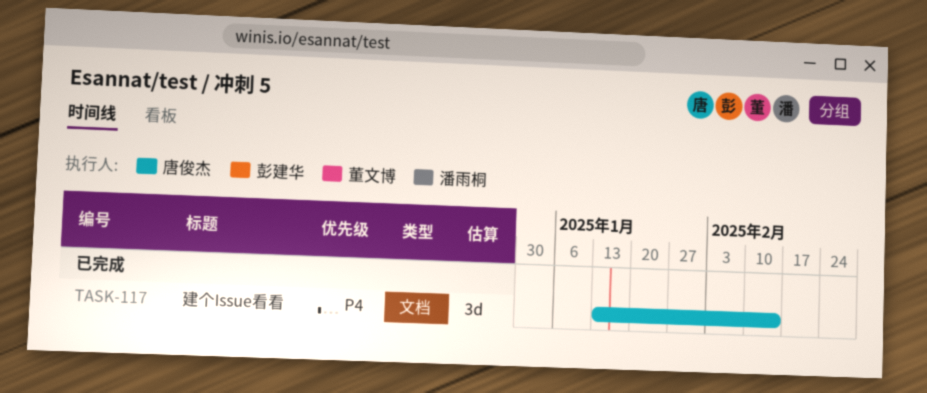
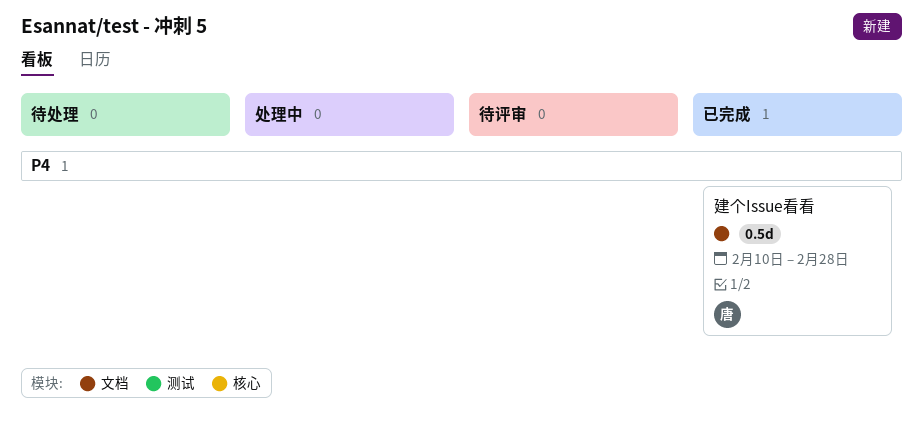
建个Issue看看, estimate: 3d -> 0.5d
建个Issue看看, start: Jan 13 -> Feb 10
建个Issue看看, due: Feb 14 -> Feb 28

